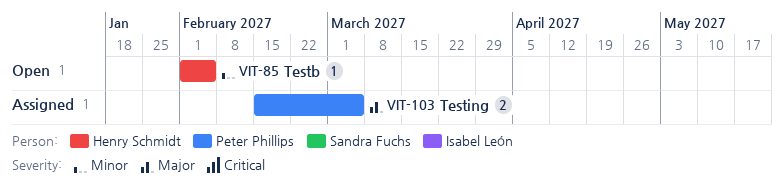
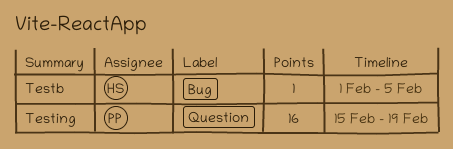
Testing, estimate: 2 -> 16
Testing, due: Mar 5 -> Feb 19

